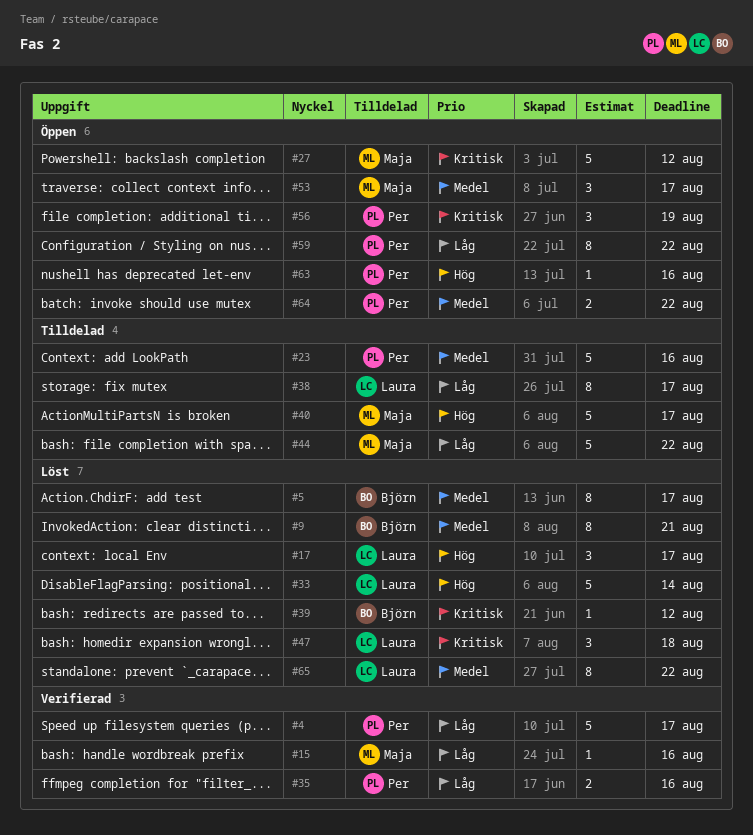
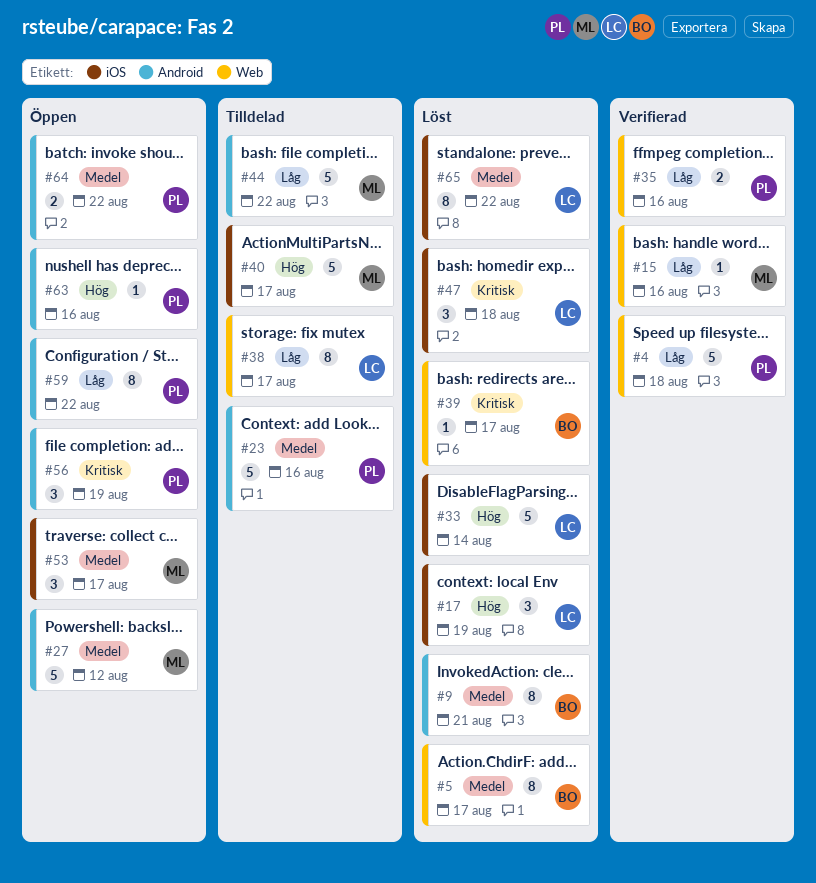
#4, due: Aug 17 -> Aug 18
#17, due: Aug 17 -> Aug 19
#27, priority: Kritisk -> Medel
#39, due: Aug 12 -> Aug 17

